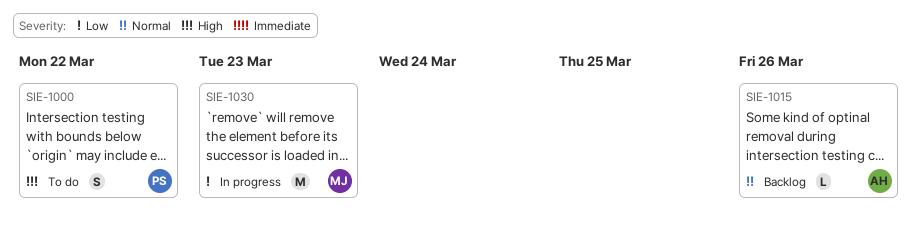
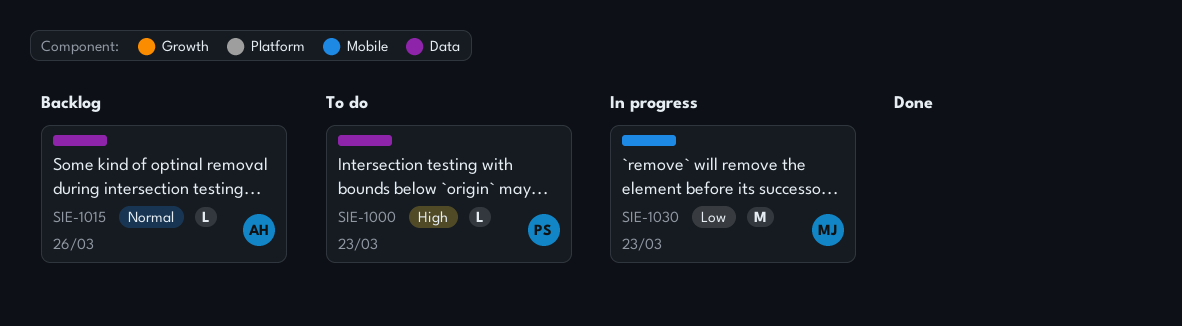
SIE-1000, estimate: S -> L
SIE-1000, due: Mar 22 -> Mar 23

